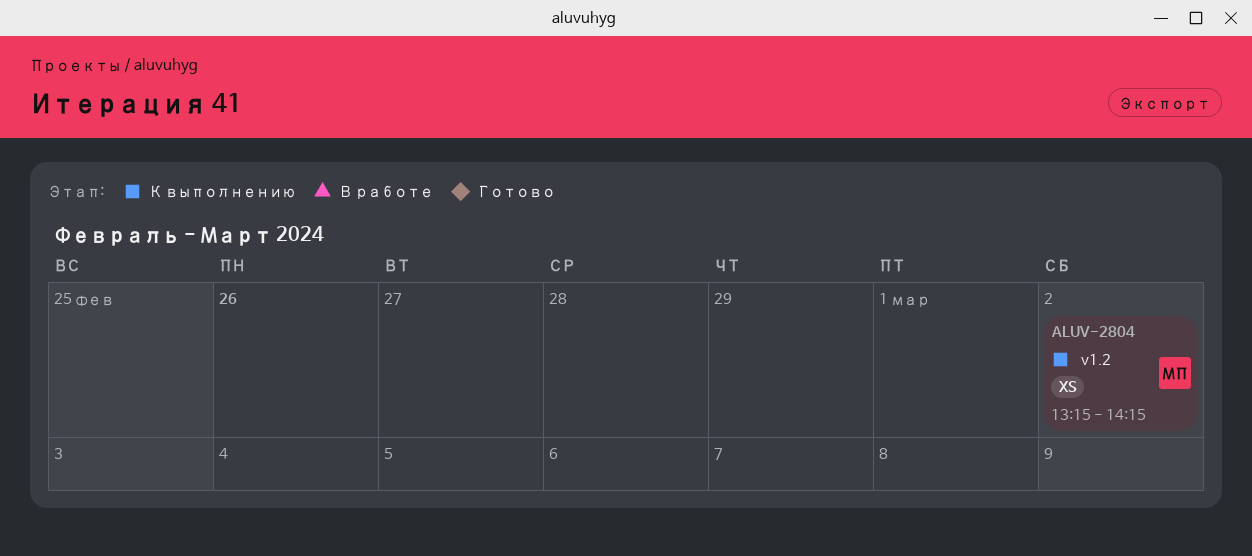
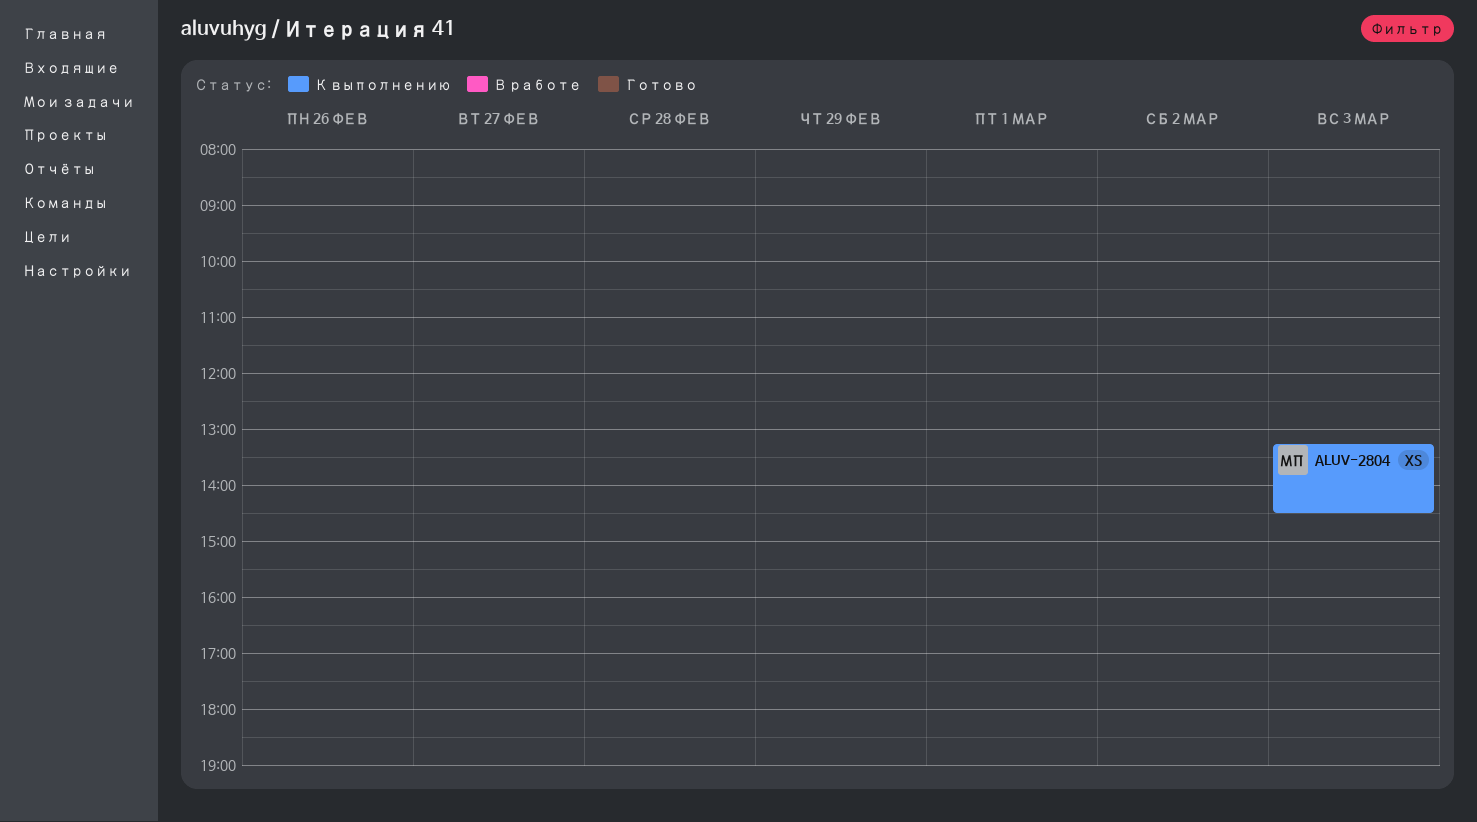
ALUV-2804, day: Mar 2 -> Mar 3
ALUV-2804, ends: 14:15 -> 14:30

